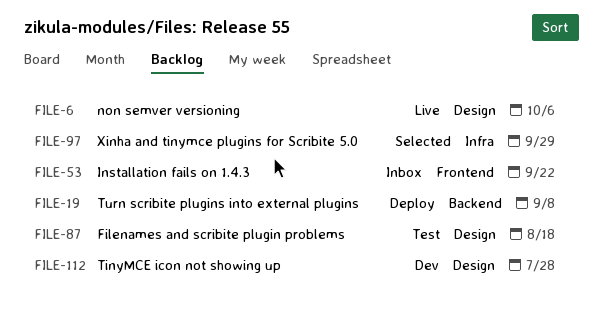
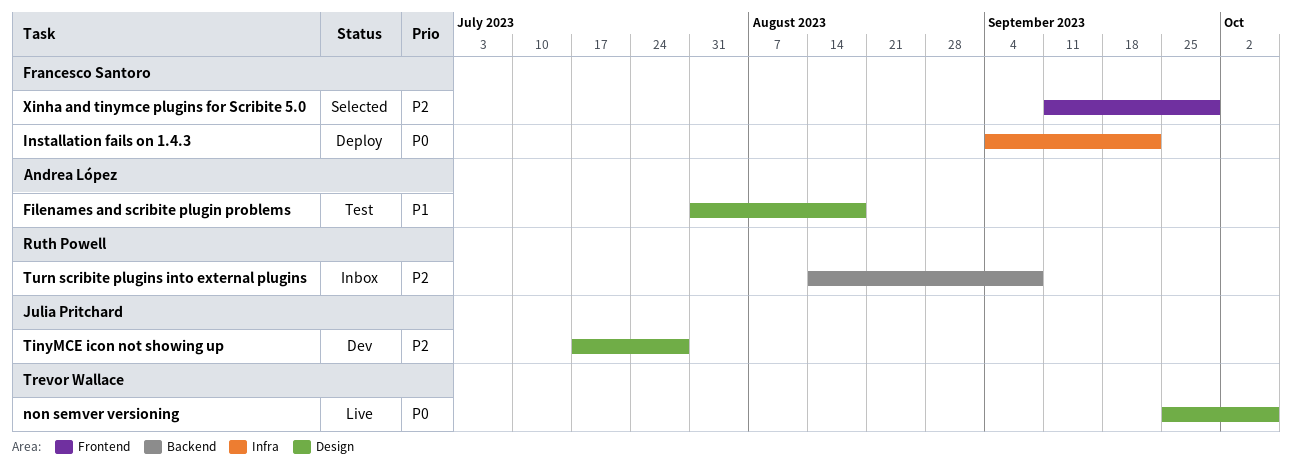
Installation fails on 1.4.3, status: Inbox -> Deploy
Installation fails on 1.4.3, label: Frontend -> Infra
Turn scribite plugins into external plugins, status: Deploy -> Inbox
Xinha and tinymce plugins for Scribite 5.0, label: Infra -> Frontend

